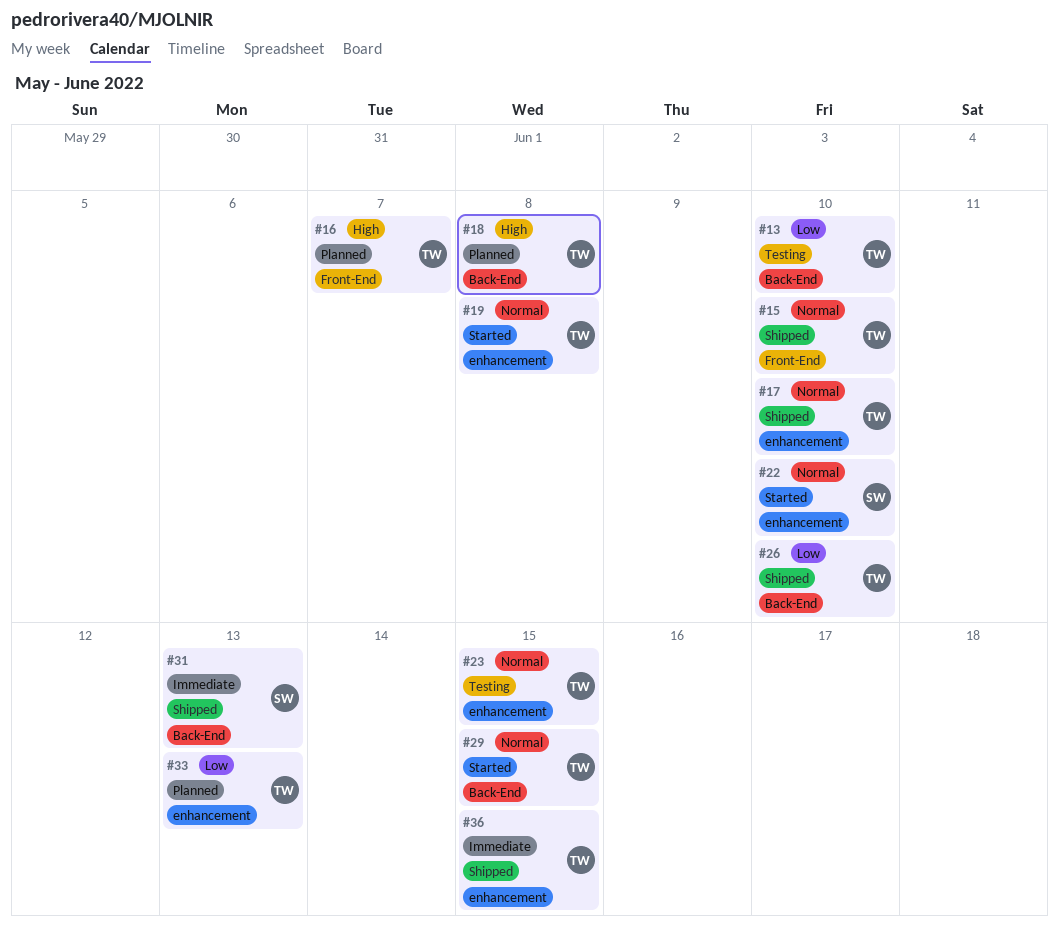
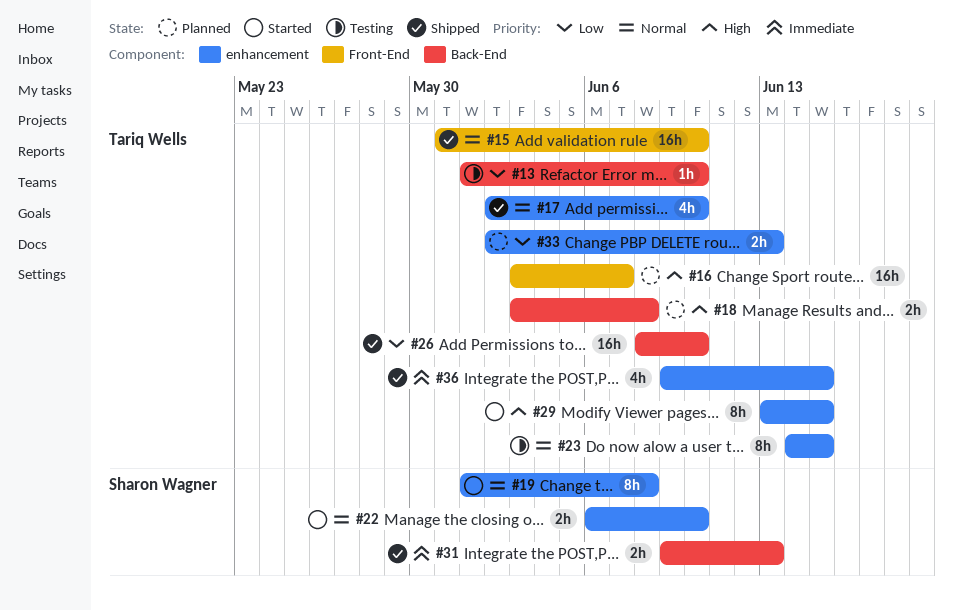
#19, owner: Tariq Wells -> Sharon Wagner
#29, priority: Normal -> High
#29, label: Back-End -> enhancement

